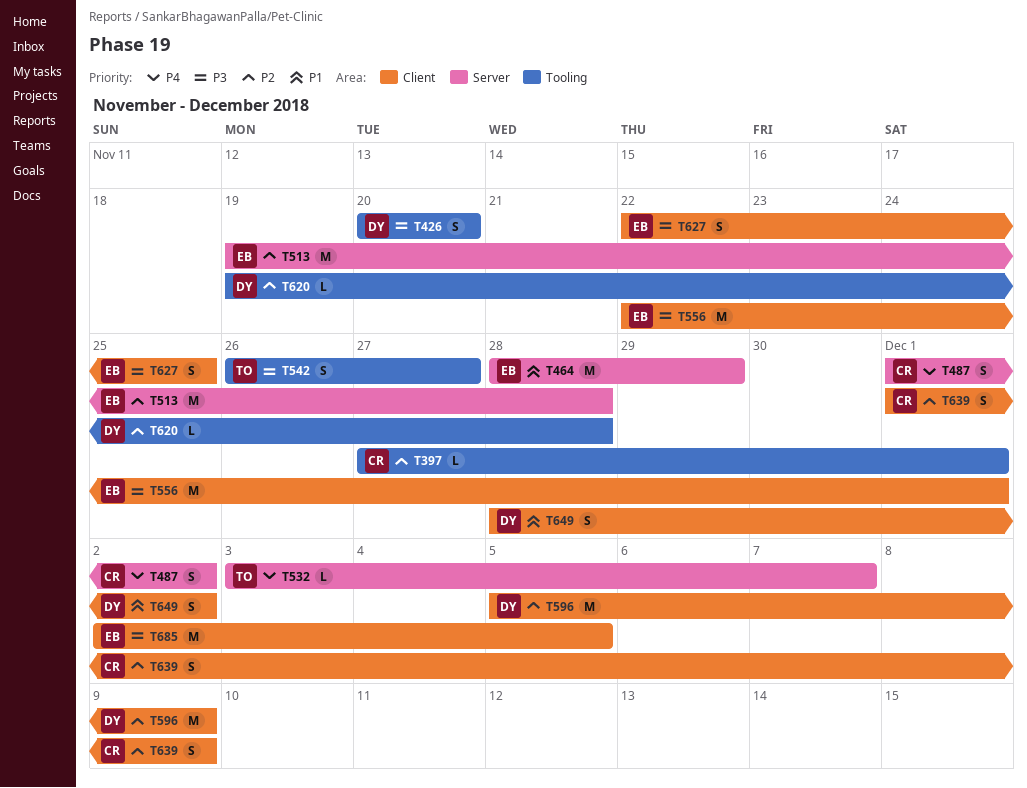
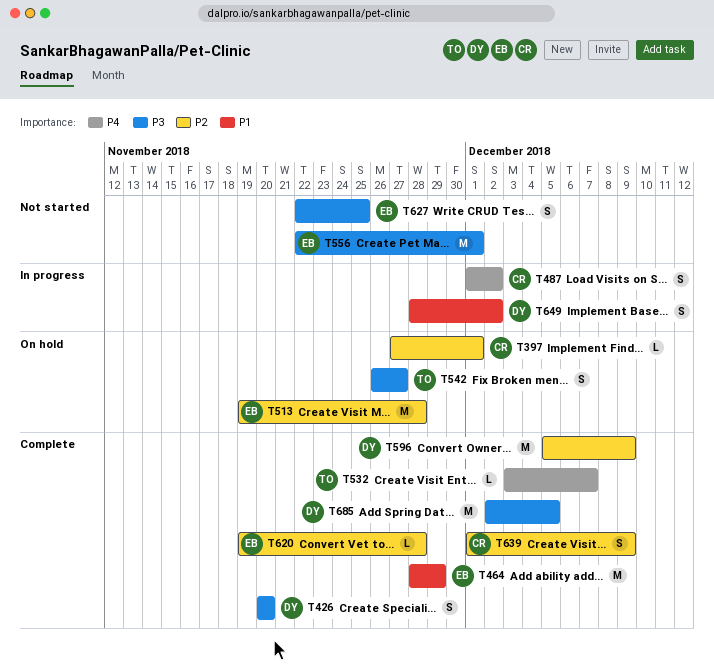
T620, owner: DY -> EB
T685, owner: EB -> DY

